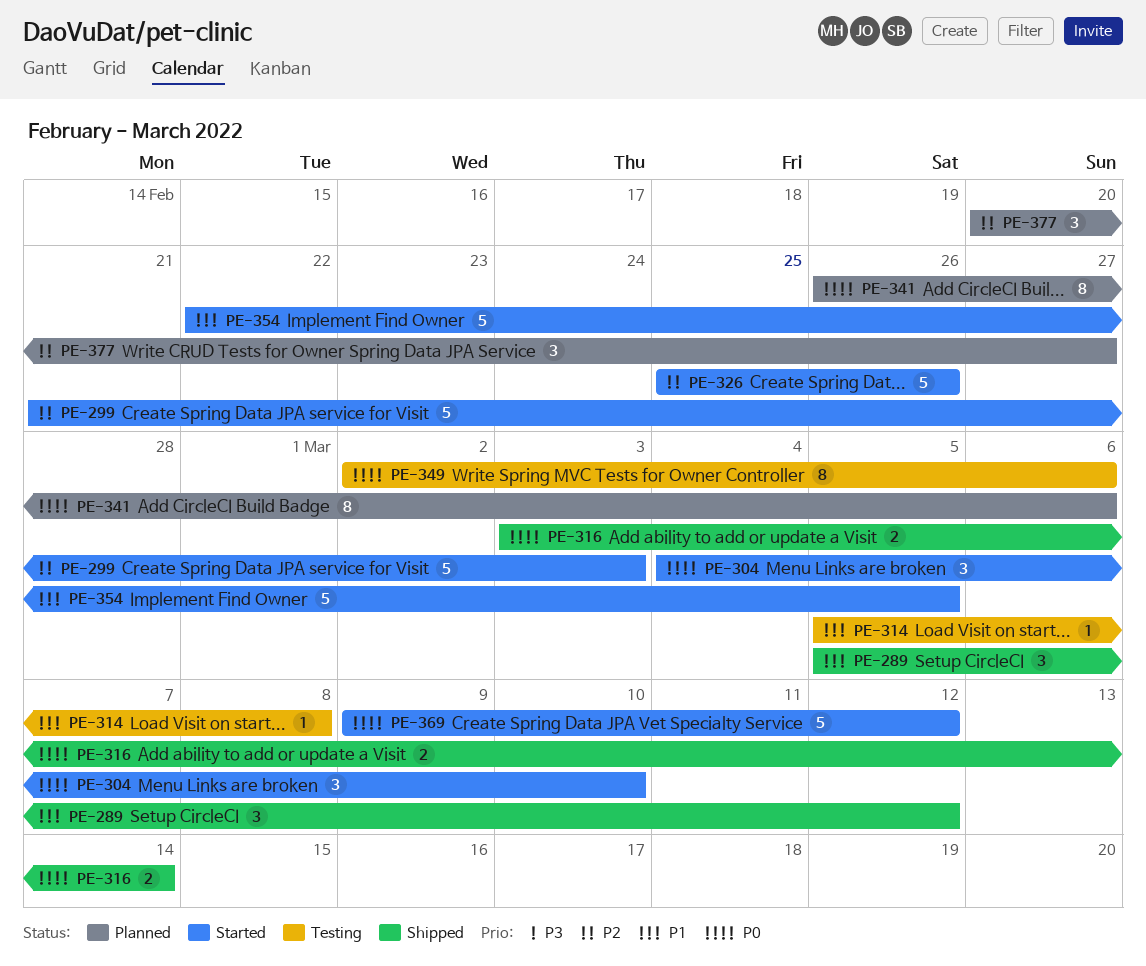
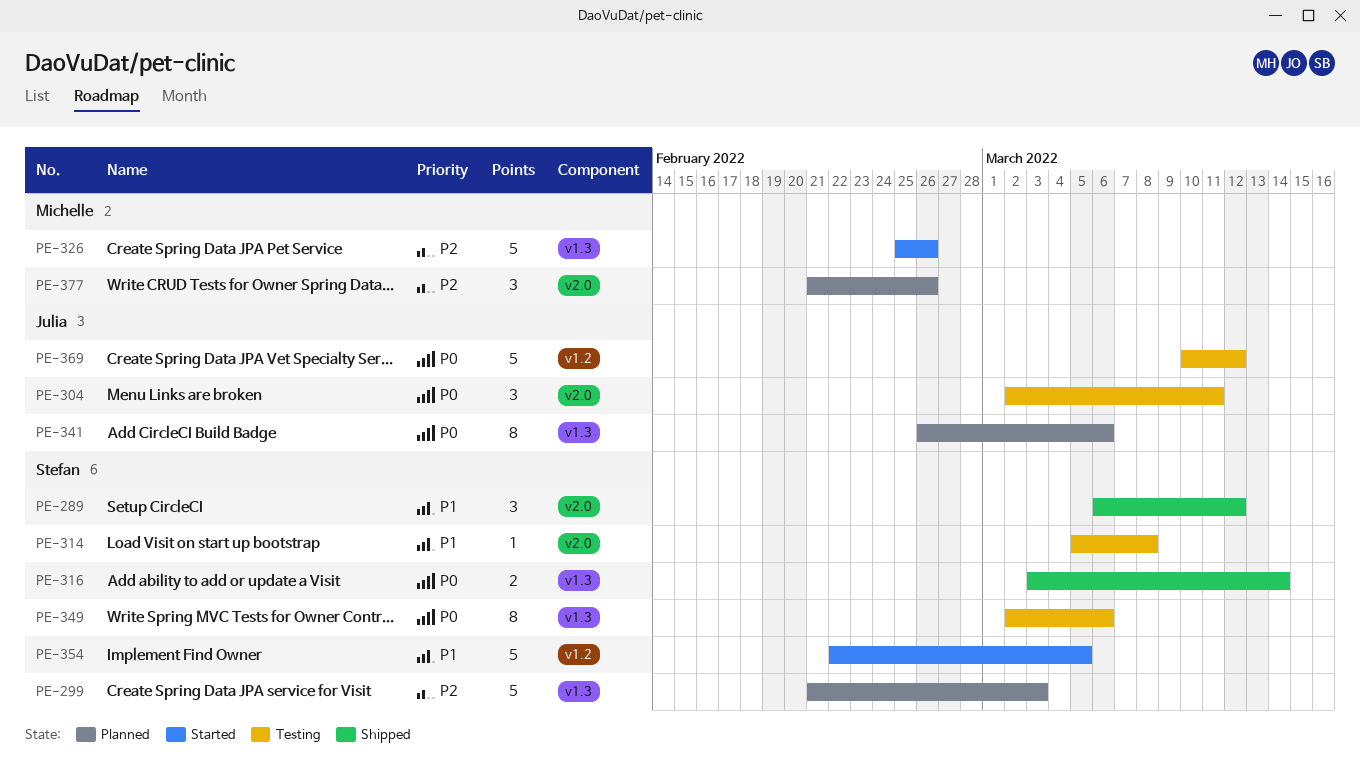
PE-289, start: Mar 5 -> Mar 6
PE-299, status: Started -> Planned
PE-304, status: Started -> Testing
PE-304, start: Mar 4 -> Mar 2
PE-304, due: Mar 10 -> Mar 11
PE-369, status: Started -> Testing
PE-369, start: Mar 9 -> Mar 10
PE-377, start: Feb 20 -> Feb 21
PE-377, due: Feb 27 -> Feb 26

